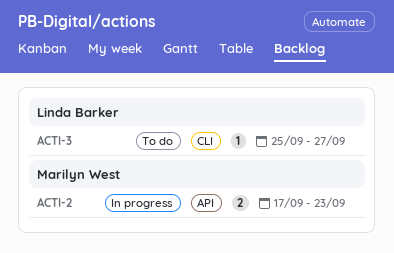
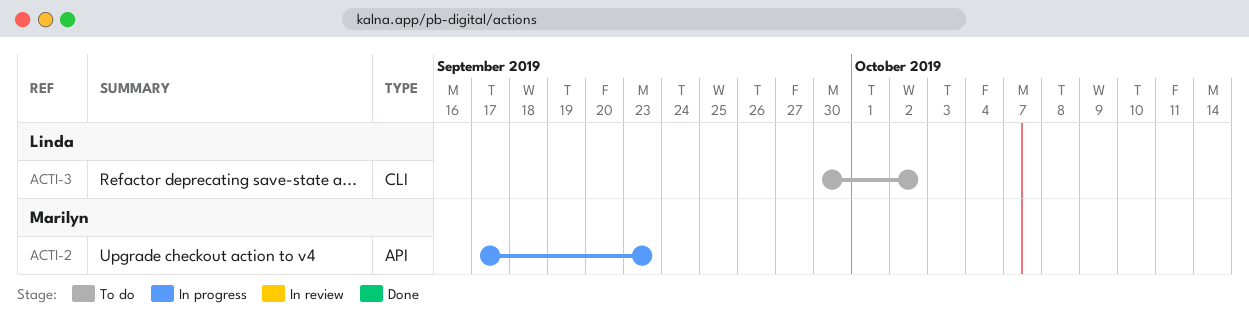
ACTI-3, start: Sep 25 -> Sep 30
ACTI-3, due: Sep 27 -> Oct 2

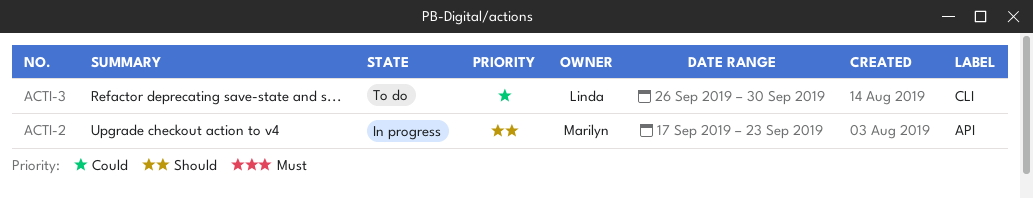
ACTI-3, start: Sep 30 -> Sep 26
ACTI-3, due: Oct 2 -> Sep 30

